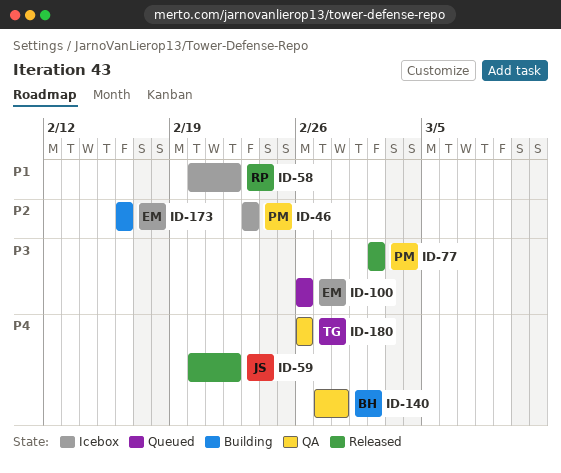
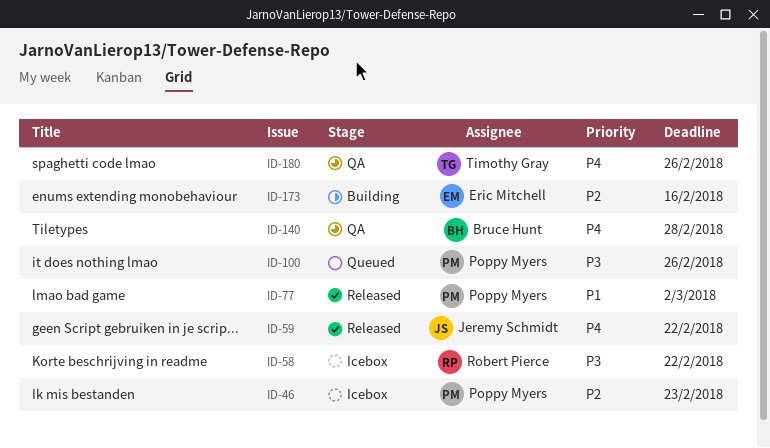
ID-58, priority: P1 -> P3
ID-77, priority: P3 -> P1
ID-100, owner: Eric Mitchell -> Poppy Myers

